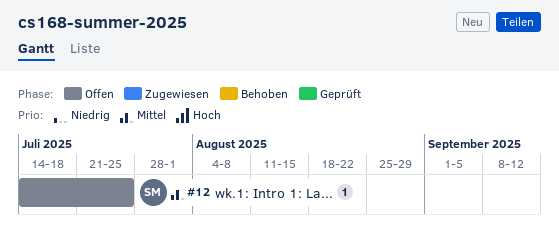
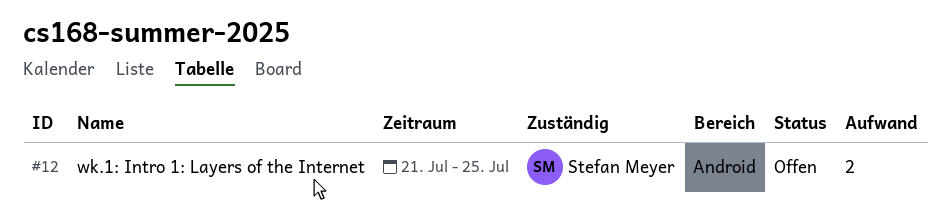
#12, estimate: 1 -> 2
#12, start: Jul 14 -> Jul 21

